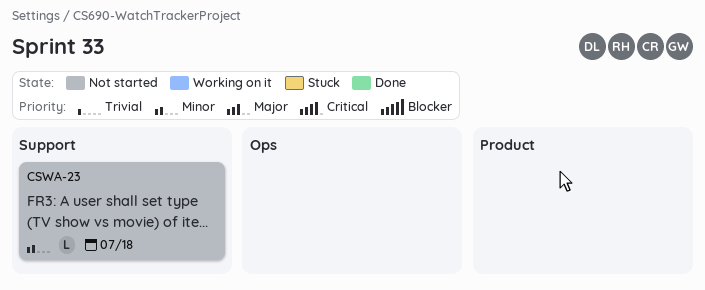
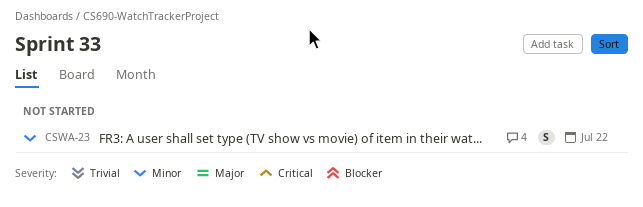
CSWA-23, estimate: L -> S
CSWA-23, due: Jul 18 -> Jul 22

